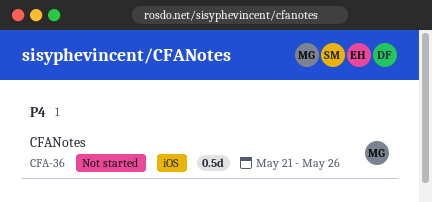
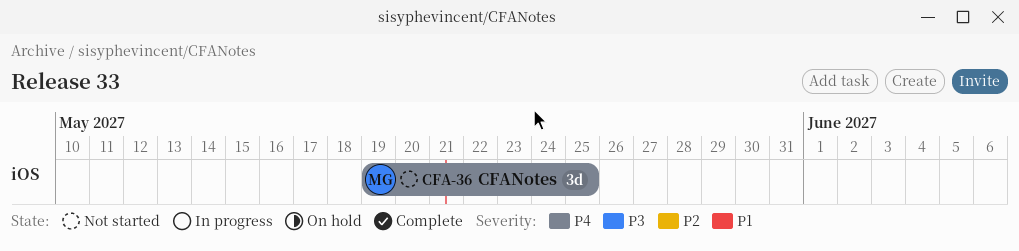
CFA-36, estimate: 0.5d -> 3d
CFA-36, start: May 21 -> May 19
CFA-36, due: May 26 -> May 25

